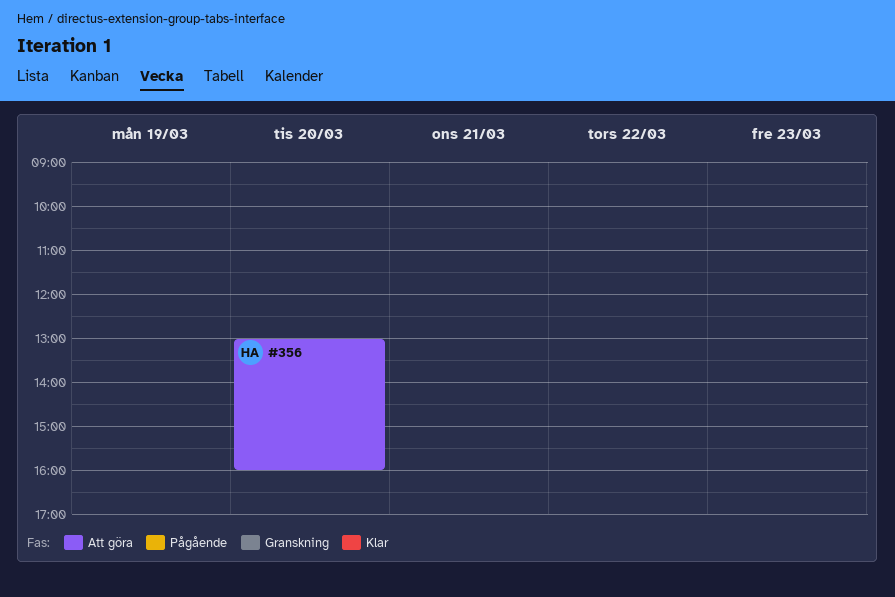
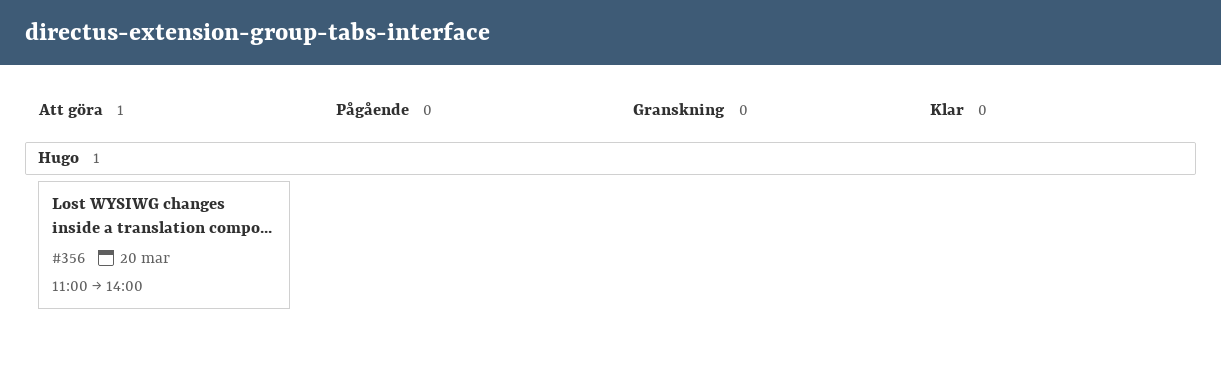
#356, begins: 13:00 -> 11:00
#356, ends: 16:00 -> 14:00

